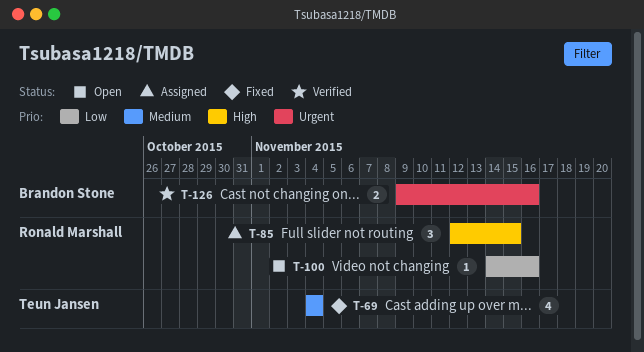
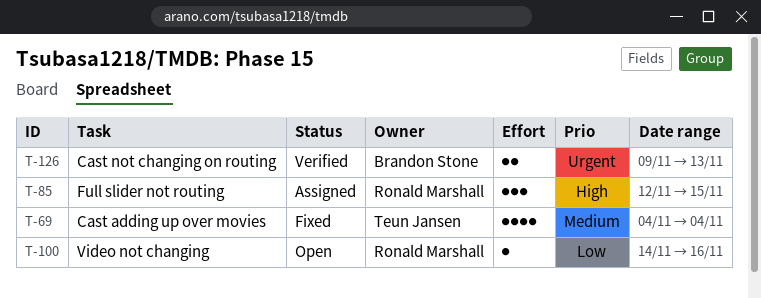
T-126, due: Nov 16 -> Nov 13

